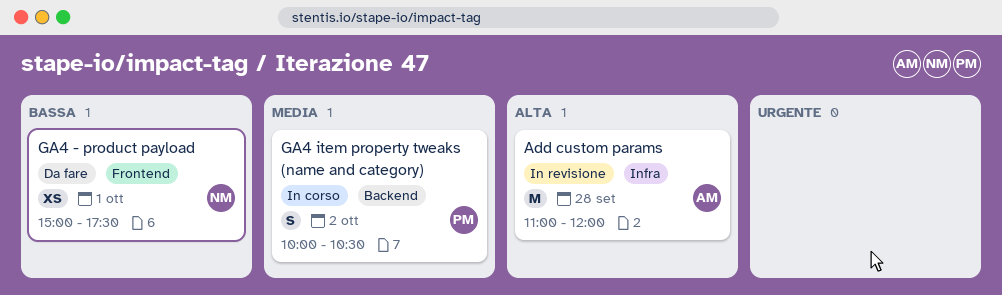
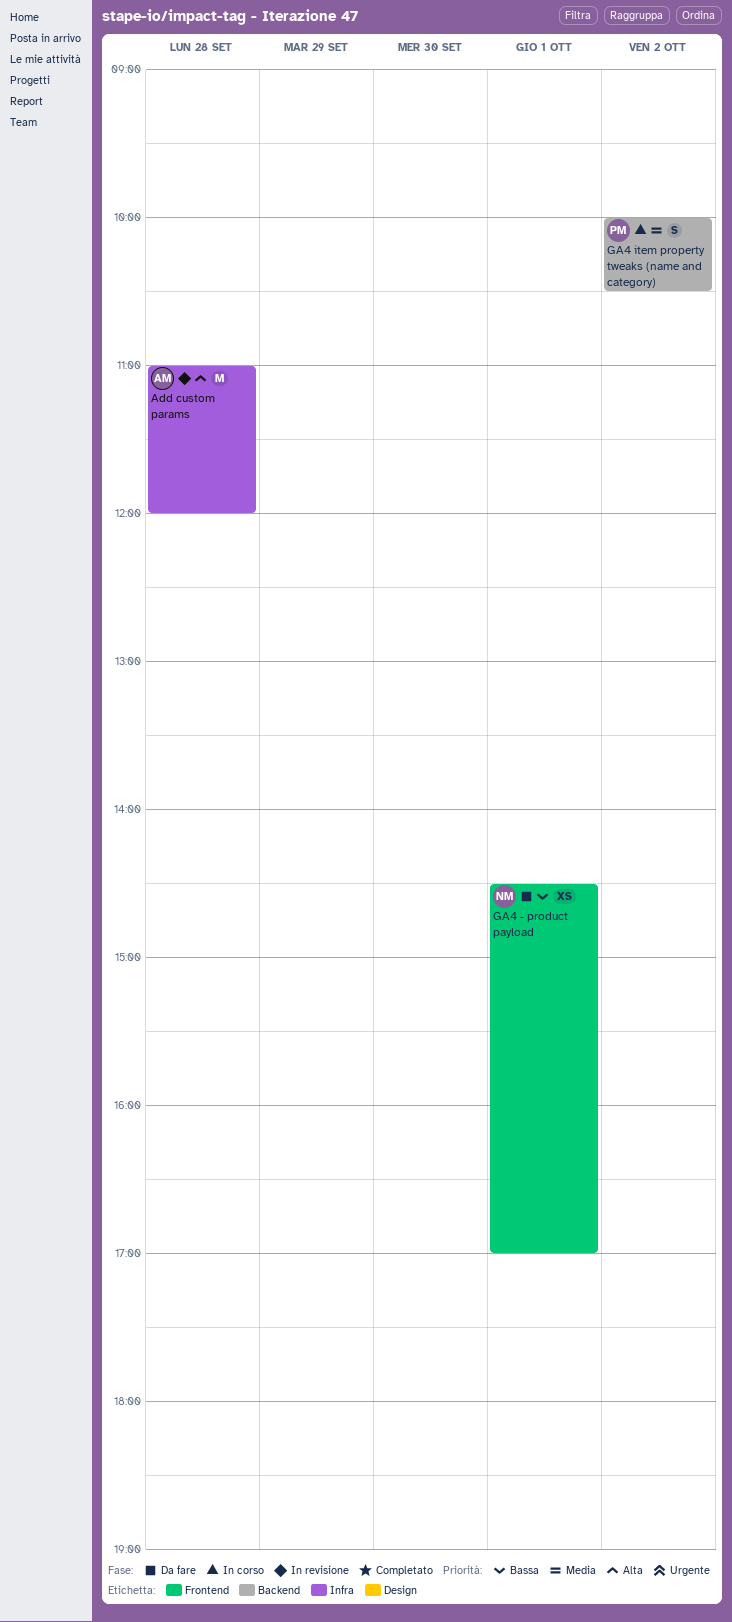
GA4 - product payload, begins: 15:00 -> 14:30
GA4 - product payload, ends: 17:30 -> 17:00

